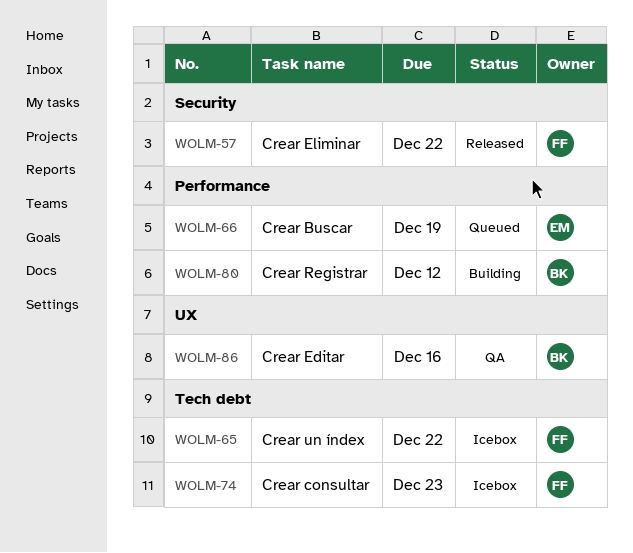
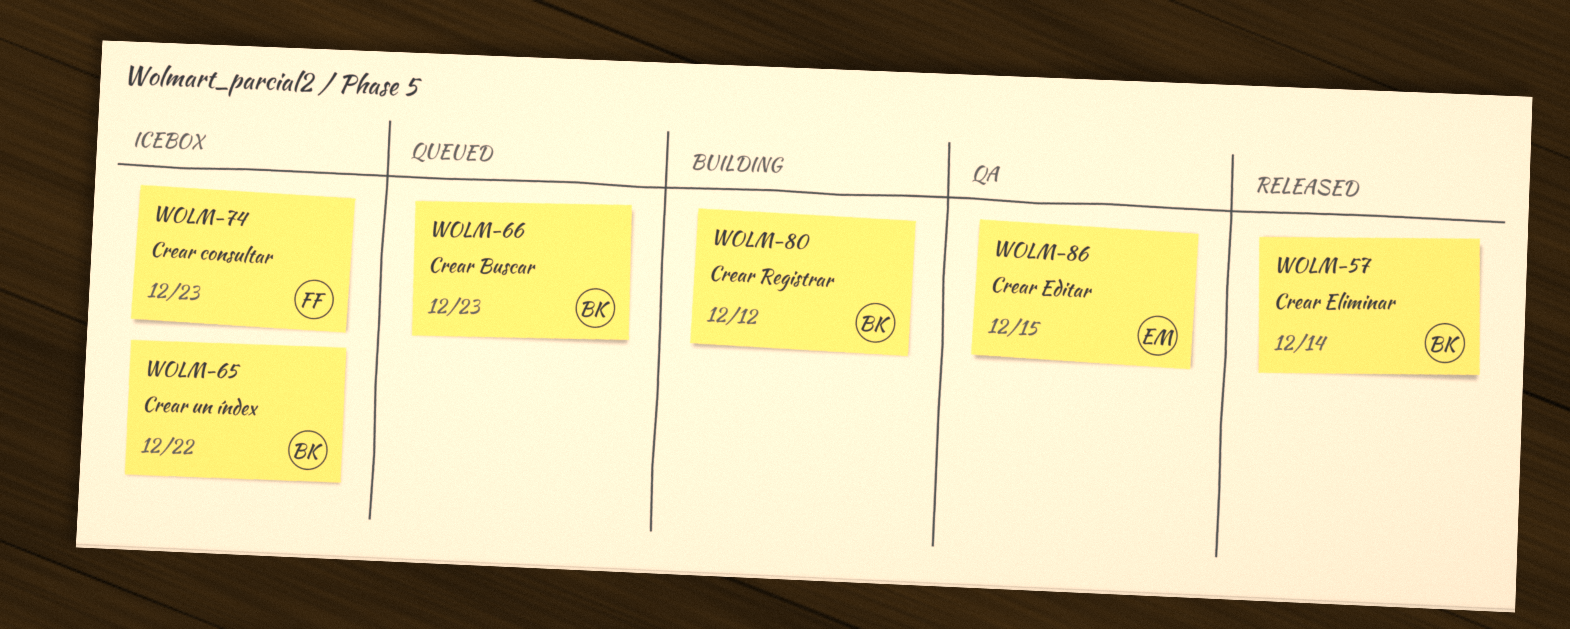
WOLM-57, owner: FF -> BK
WOLM-57, due: Dec 22 -> Dec 14
WOLM-65, owner: FF -> BK
WOLM-66, owner: EM -> BK
WOLM-66, due: Dec 19 -> Dec 23
WOLM-86, owner: BK -> EM
WOLM-86, due: Dec 16 -> Dec 15

